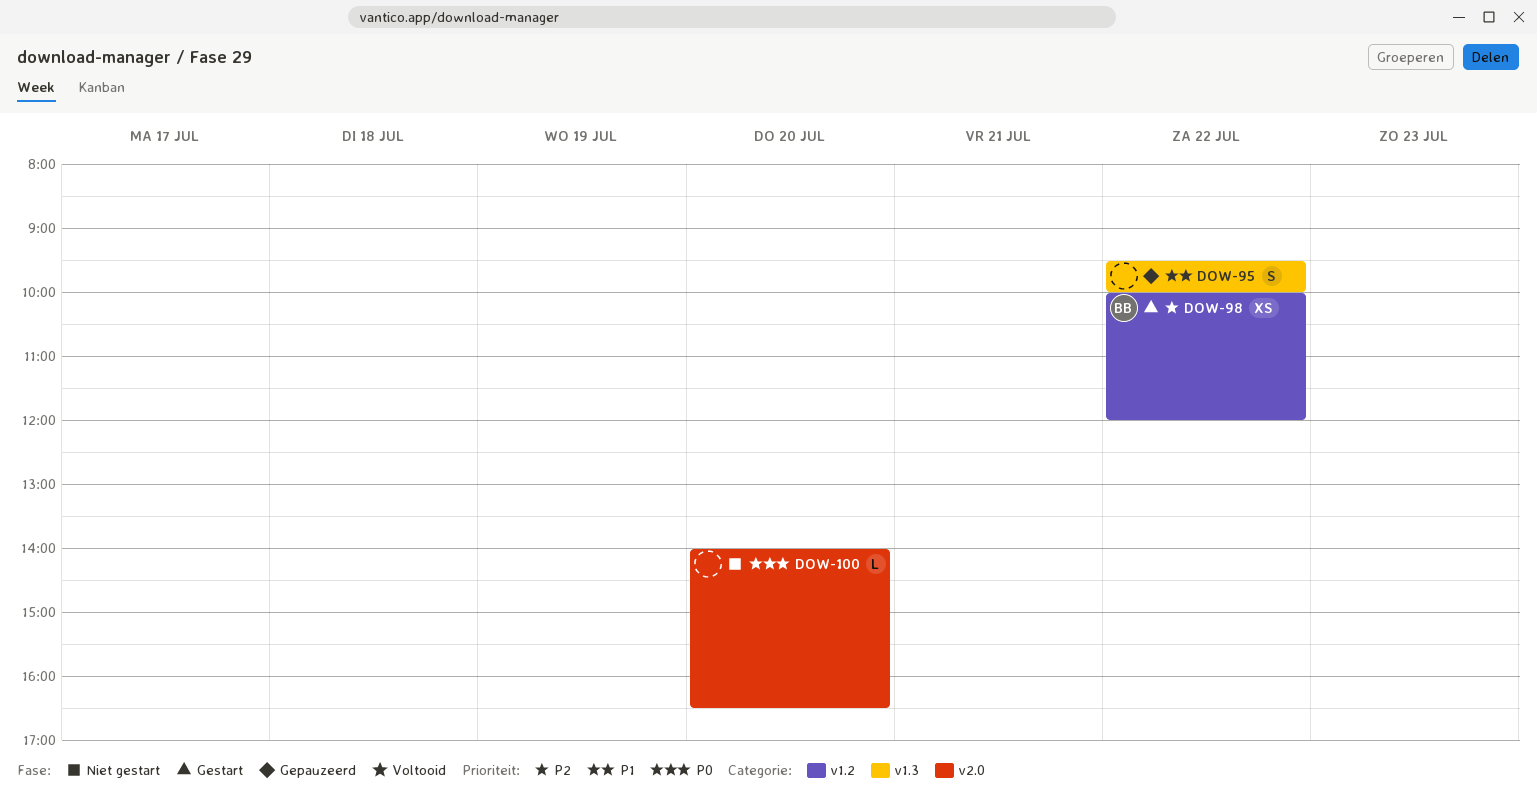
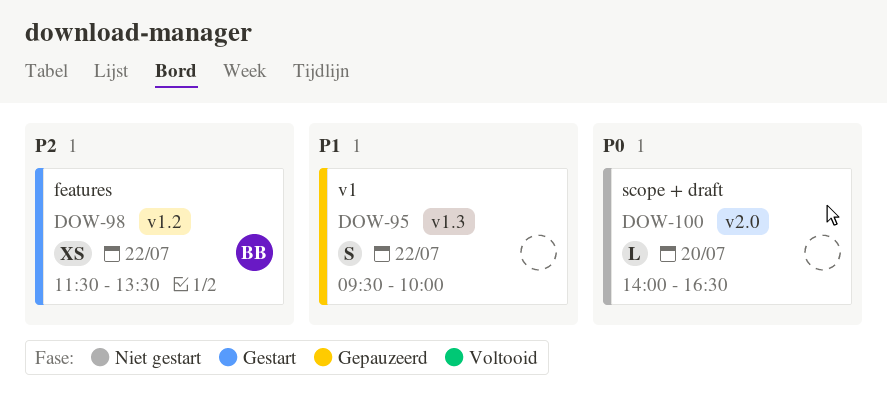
DOW-98, begins: 10:00 -> 11:30
DOW-98, ends: 12:00 -> 13:30

